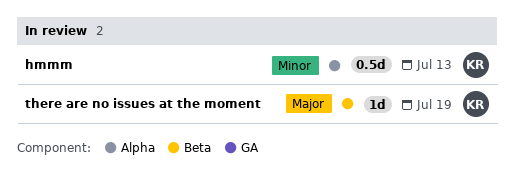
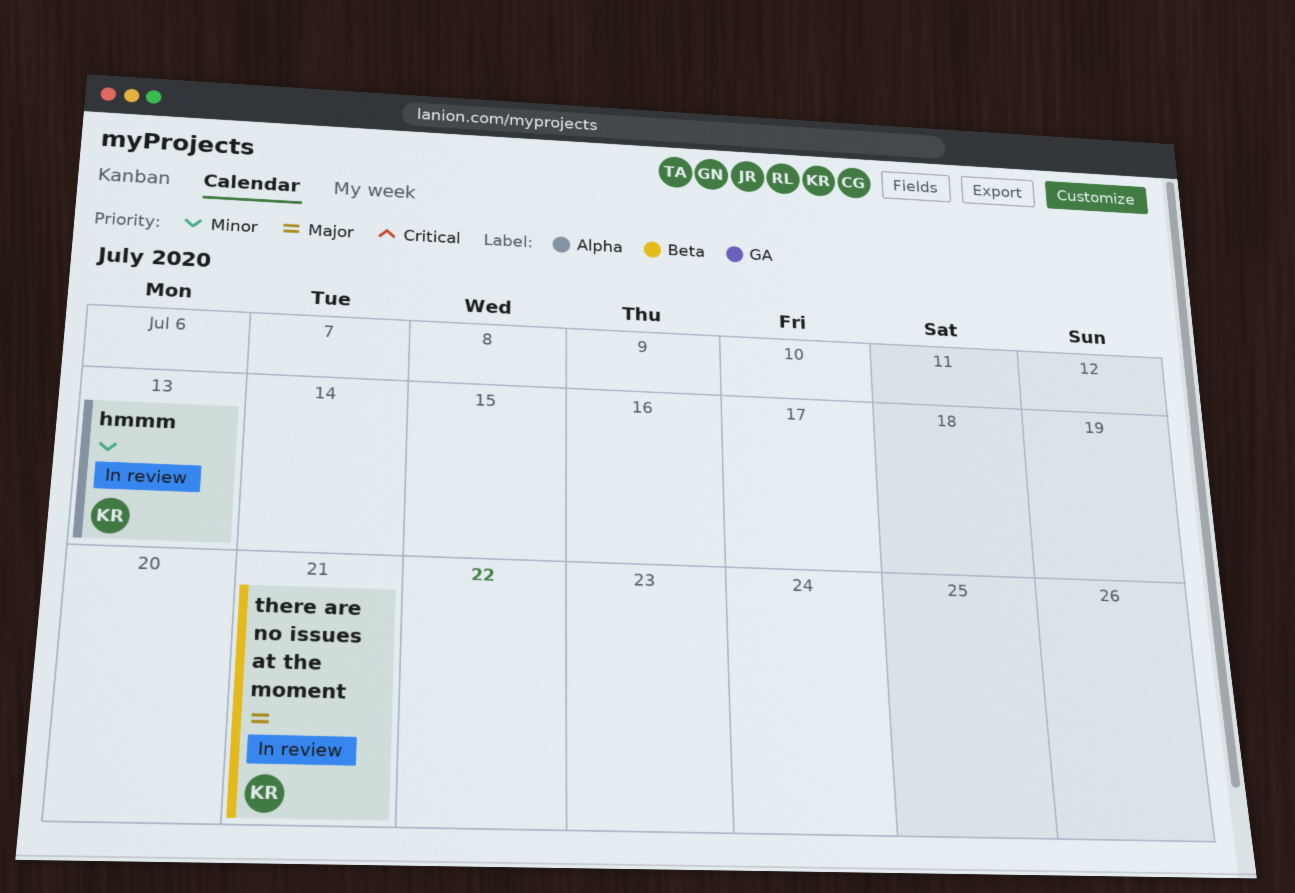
there are no issues at the moment, due: Jul 19 -> Jul 21

